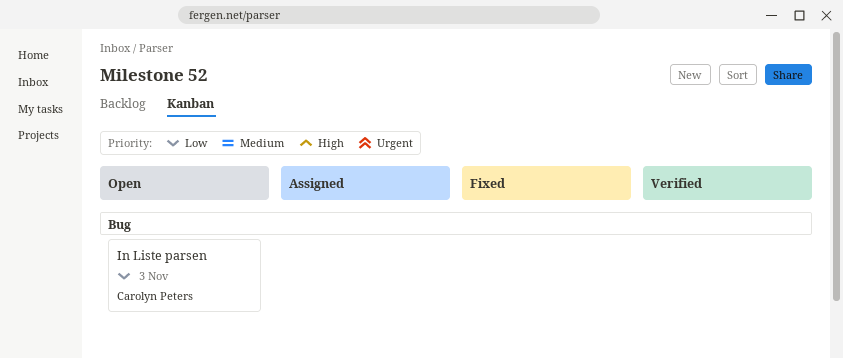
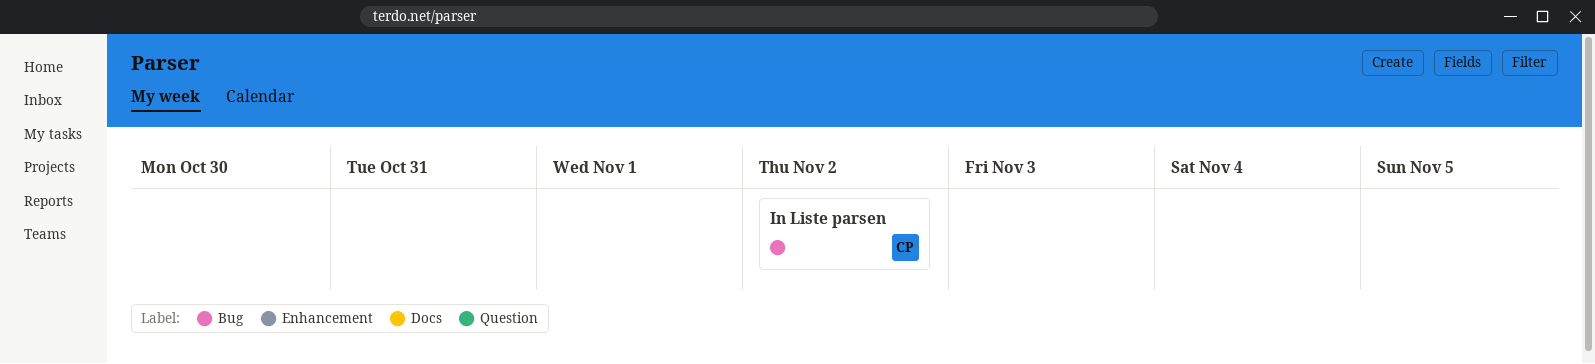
In Liste parsen, due: Nov 3 -> Nov 2

